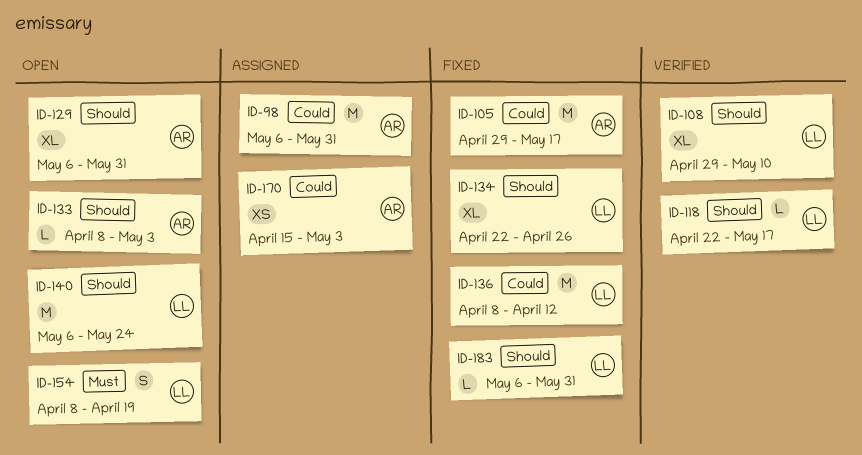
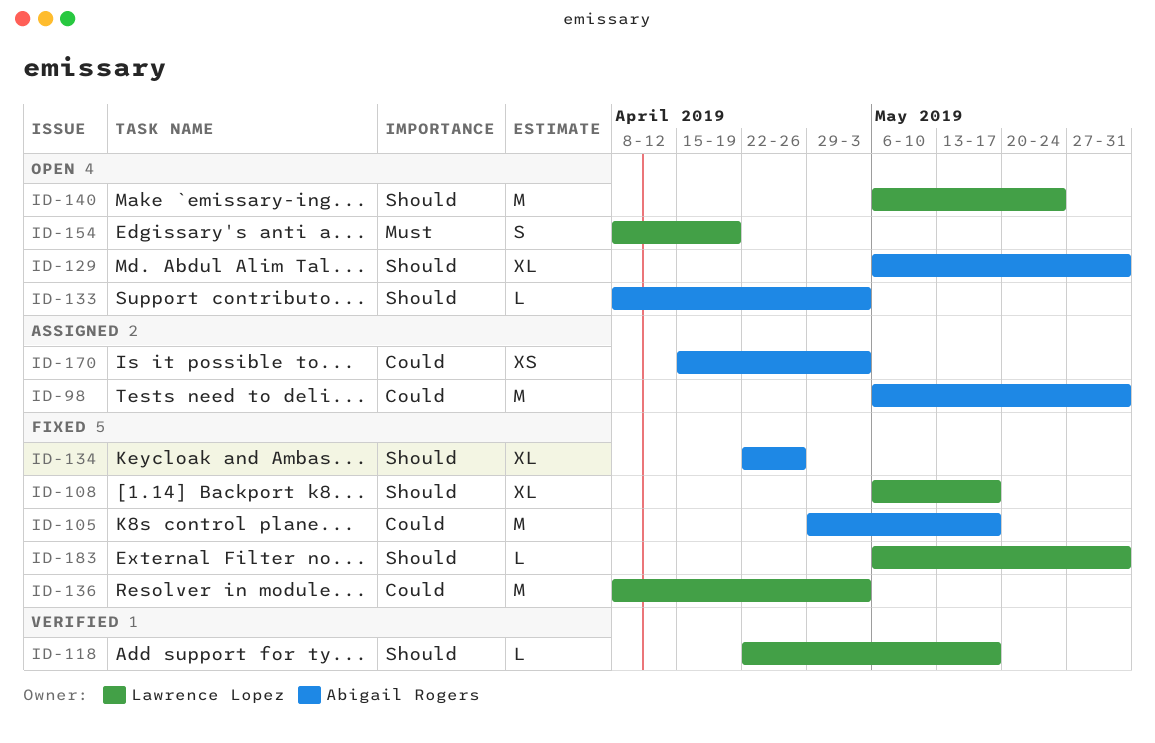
ID-108, status: Verified -> Fixed
ID-108, start: Apr 29 -> May 6
ID-108, due: May 10 -> May 17
ID-134, owner: Lawrence Lopez -> Abigail Rogers
ID-136, due: Apr 12 -> May 3

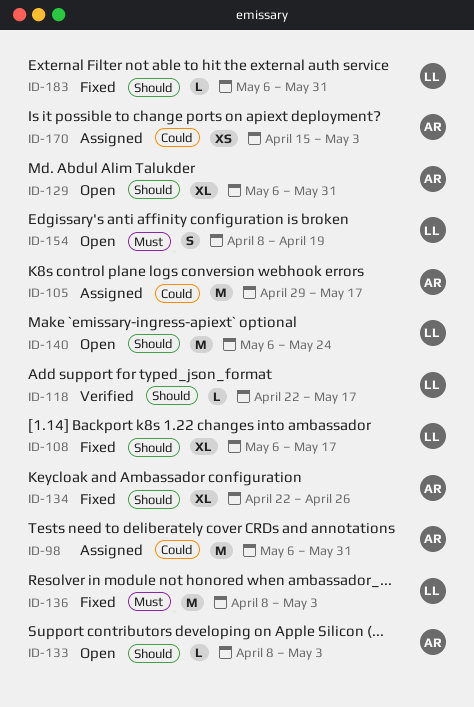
ID-105, status: Fixed -> Assigned
ID-136, priority: Could -> Must

